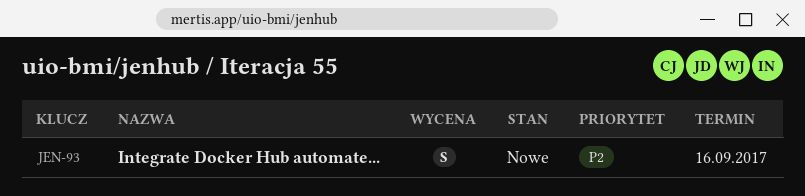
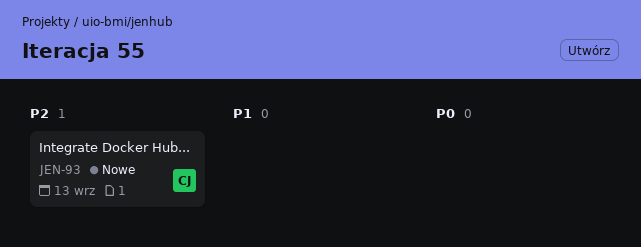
JEN-93, due: Sep 16 -> Sep 13

